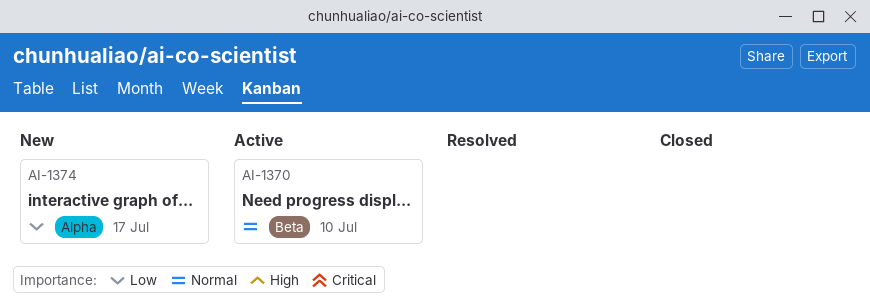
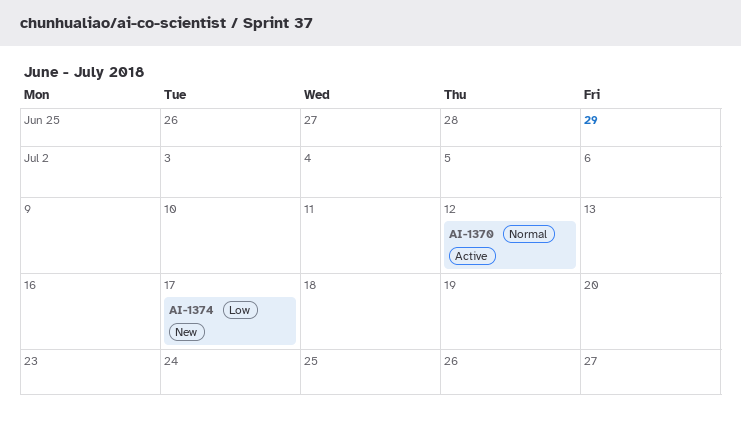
AI-1370, due: Jul 10 -> Jul 12

